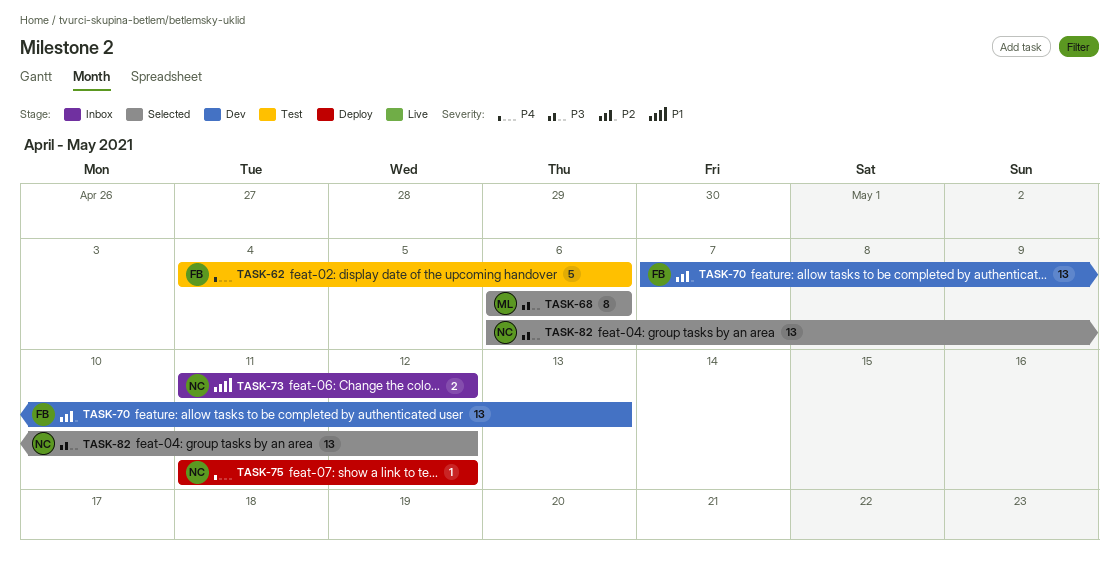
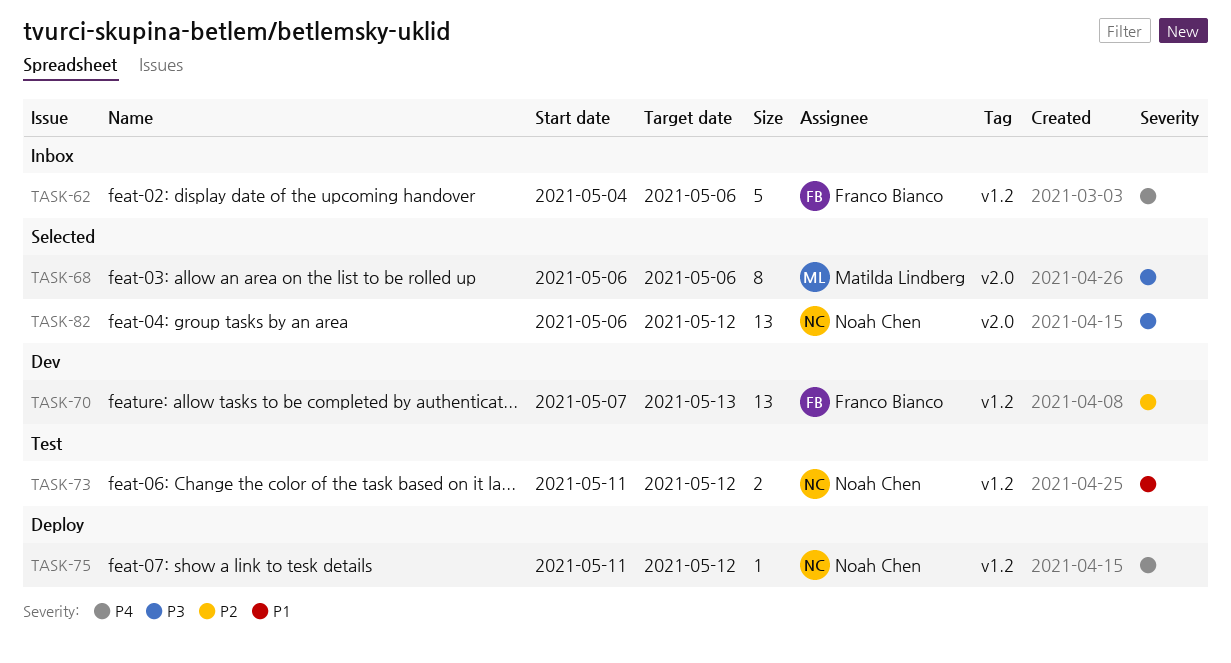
TASK-62, status: Test -> Inbox
TASK-73, status: Inbox -> Test

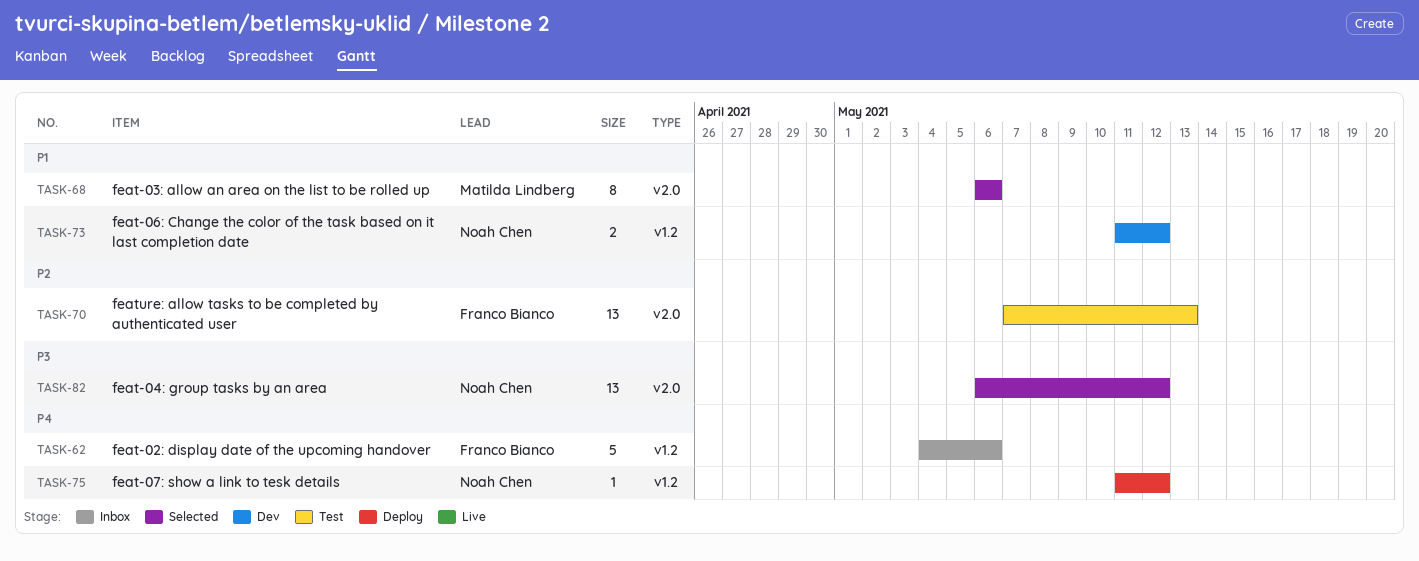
TASK-68, priority: P3 -> P1
TASK-70, status: Dev -> Test
TASK-70, label: v1.2 -> v2.0
TASK-73, status: Test -> Dev

